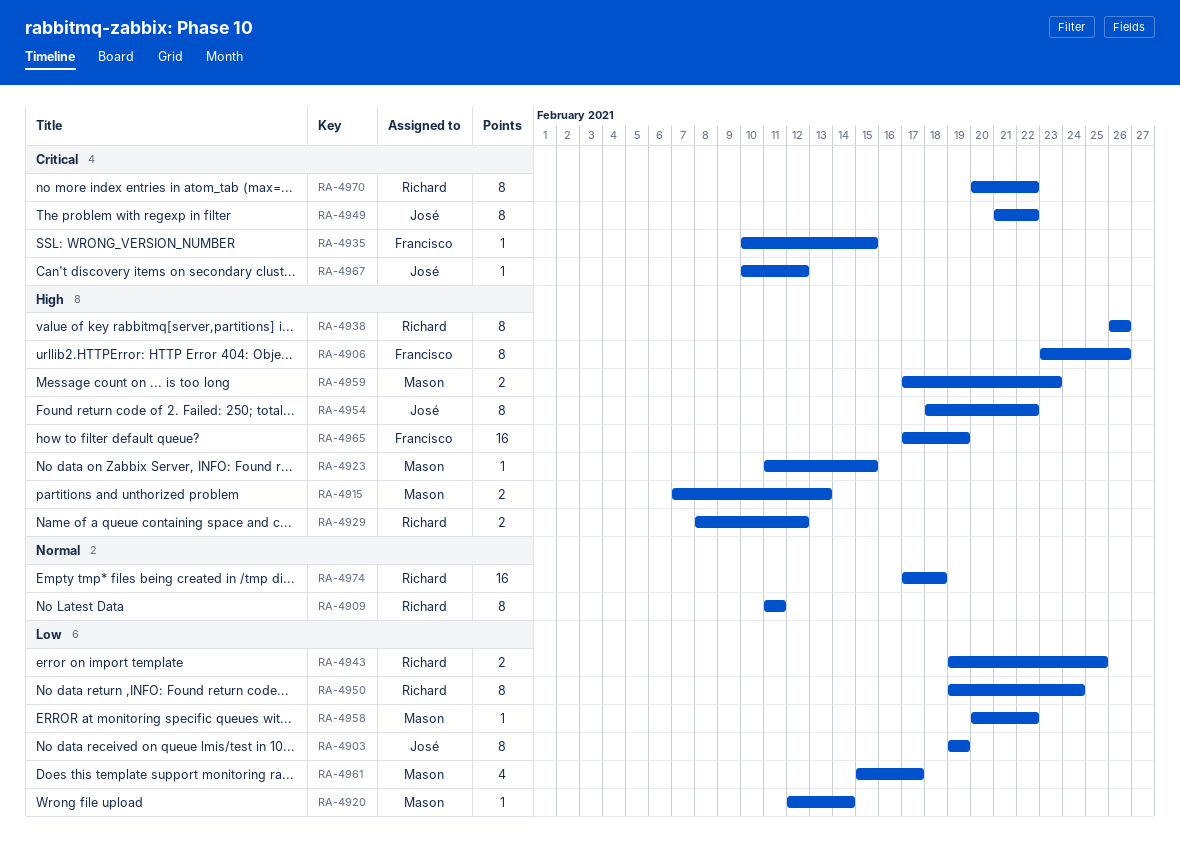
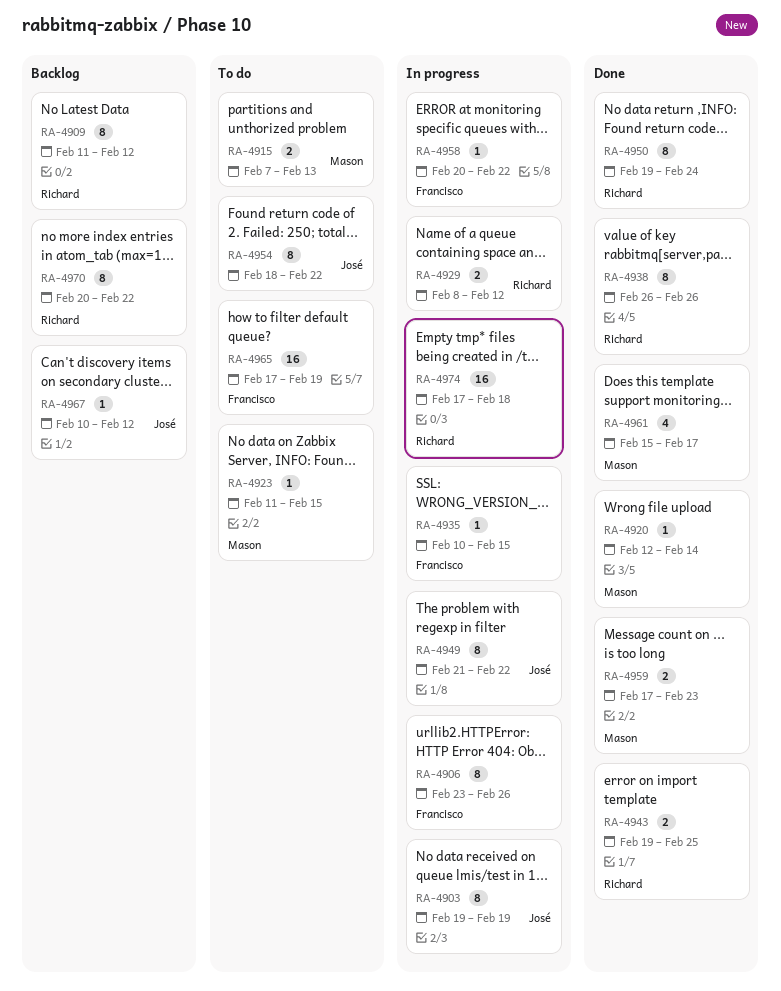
RA-4909, due: Feb 11 -> Feb 12
RA-4958, owner: Mason -> Francisco

